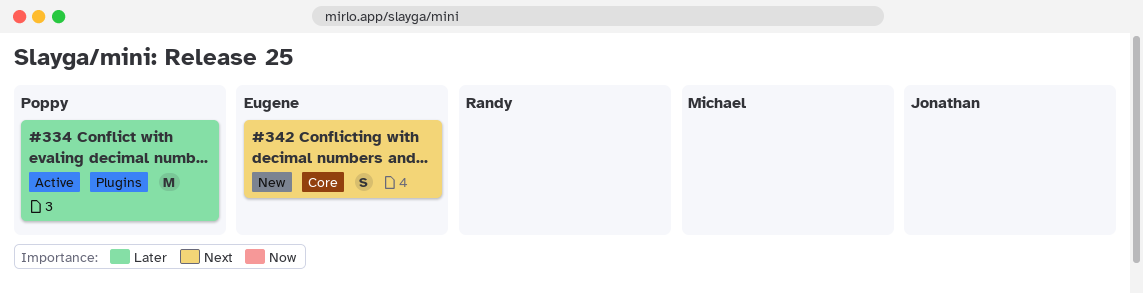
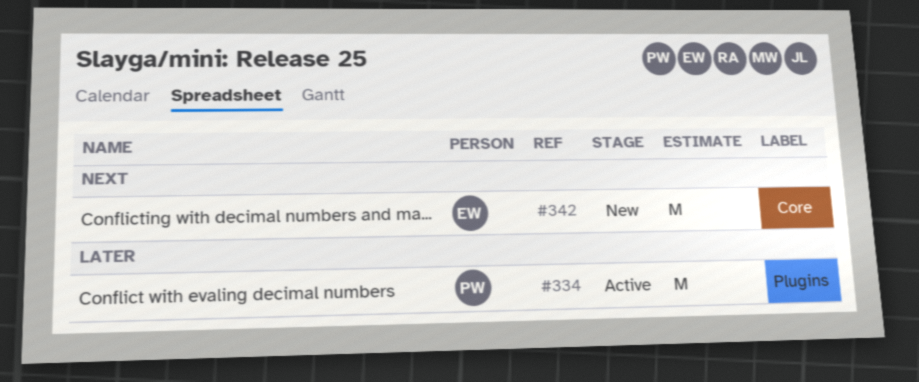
#342, estimate: S -> M

